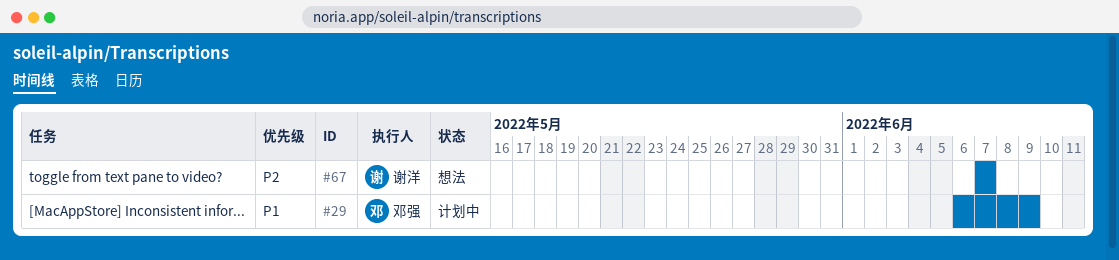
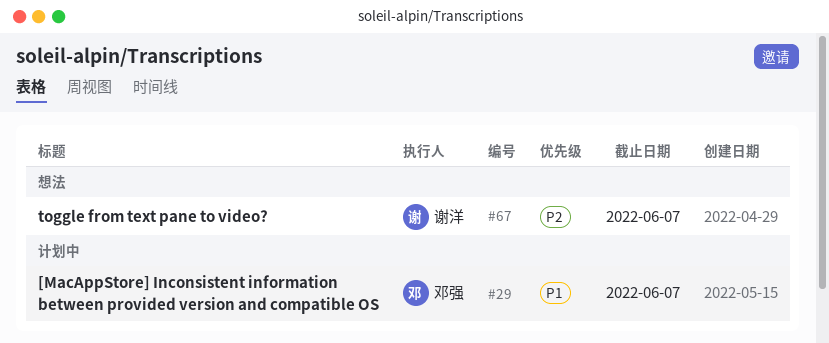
#29, due: Jun 9 -> Jun 7

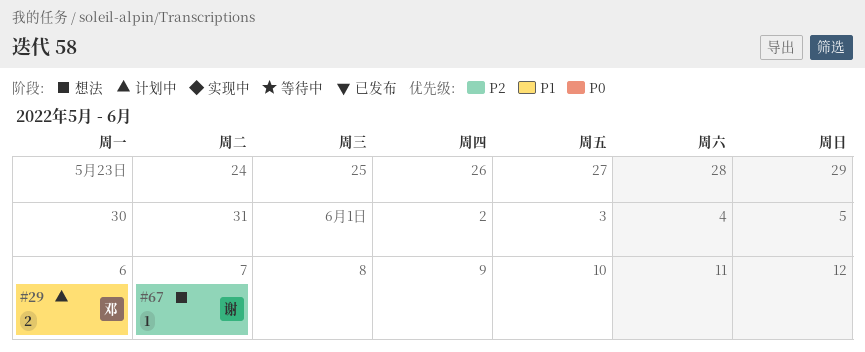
#29, due: Jun 7 -> Jun 6

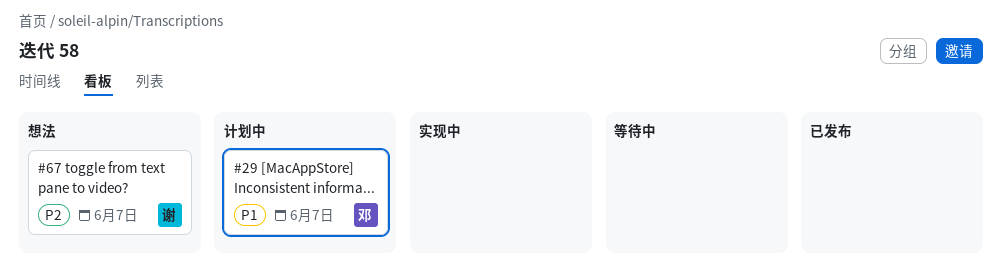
#29, due: Jun 6 -> Jun 7

